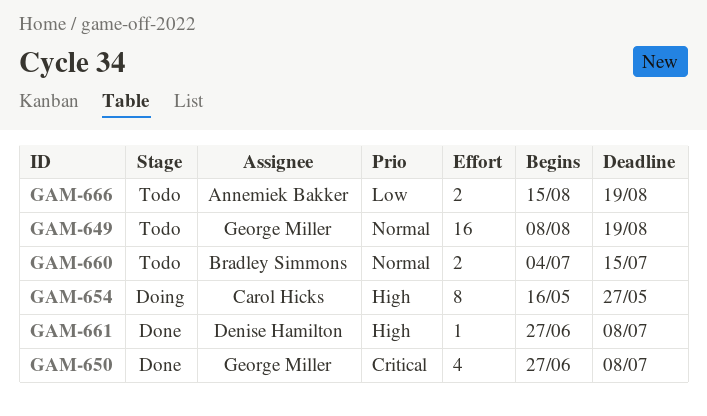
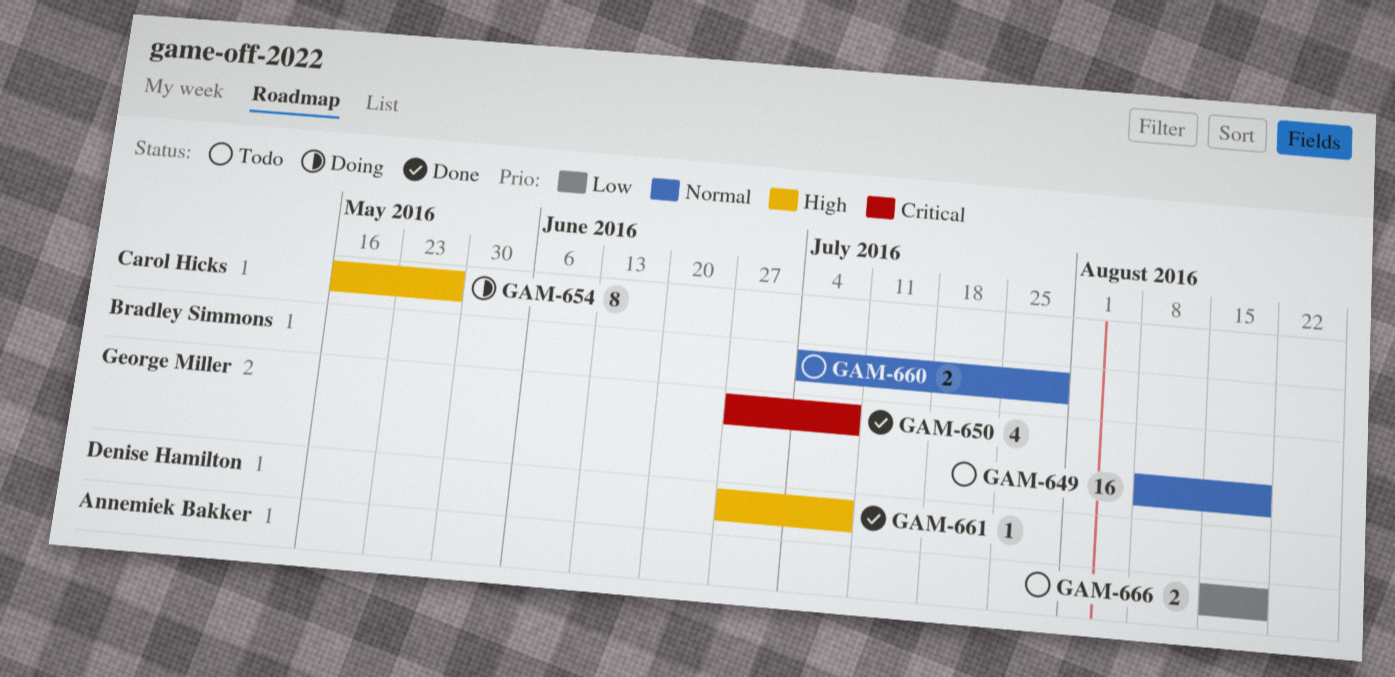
GAM-660, due: Jul 15 -> Jul 29

